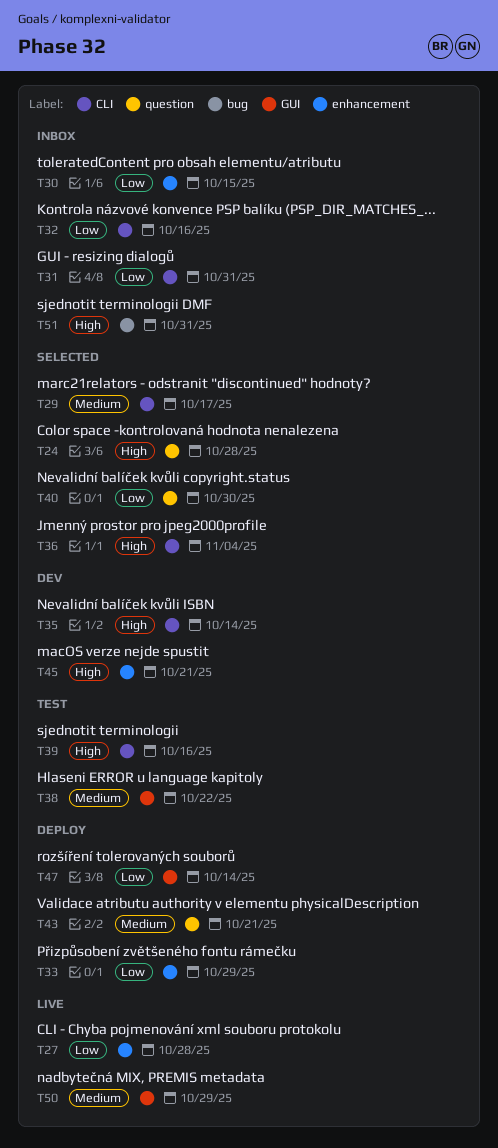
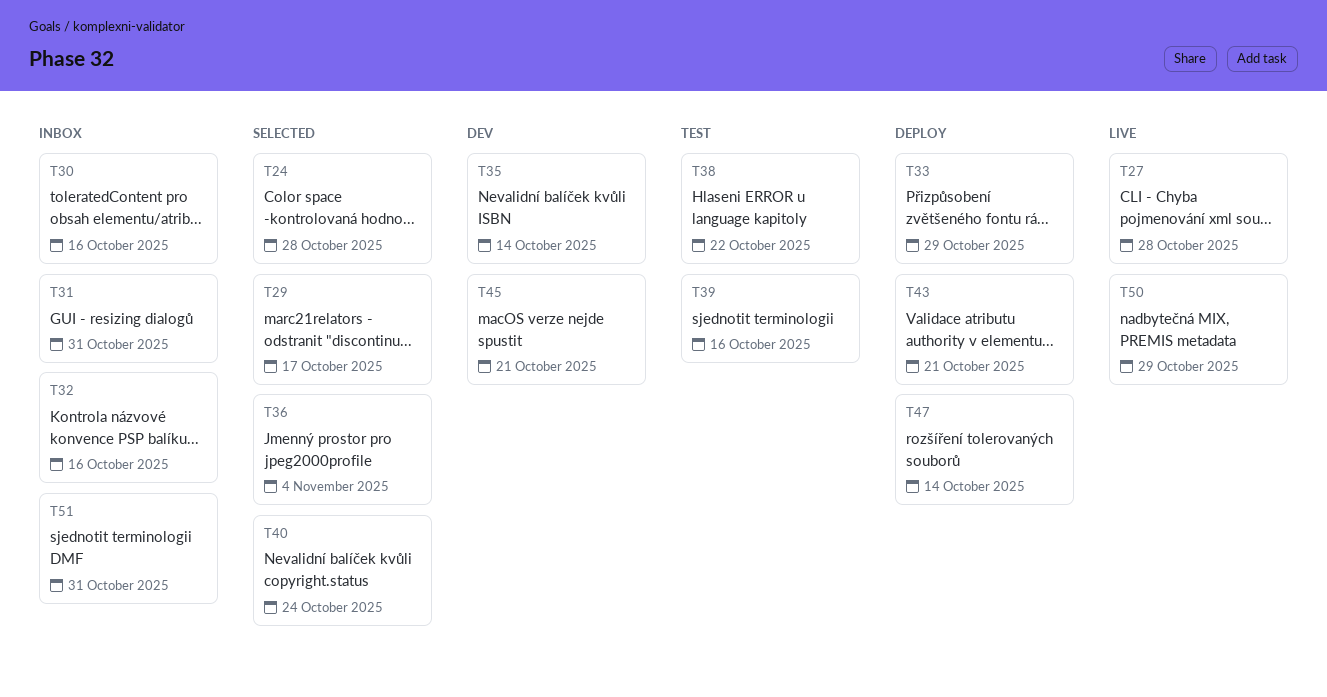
T30, due: Oct 15 -> Oct 16
T40, due: Oct 30 -> Oct 24

